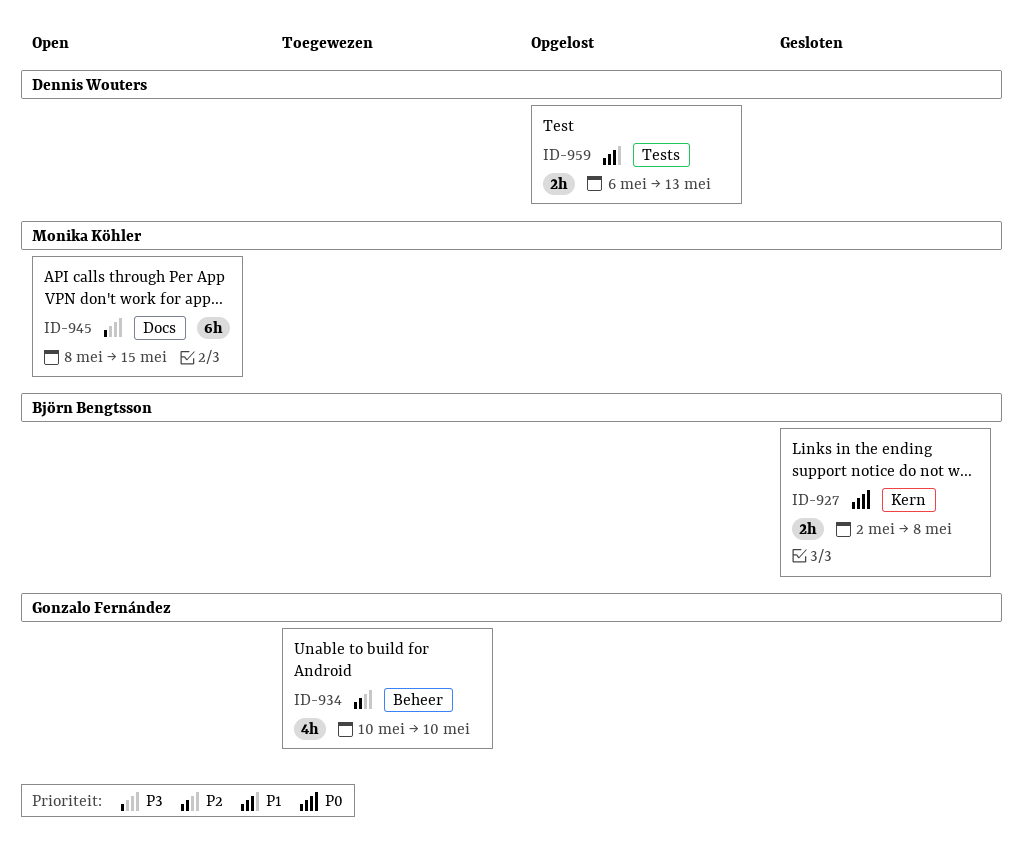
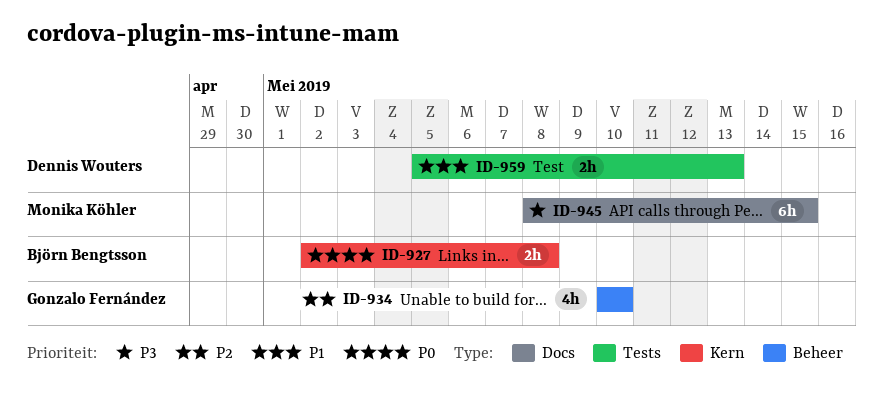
ID-959, start: May 6 -> May 5

